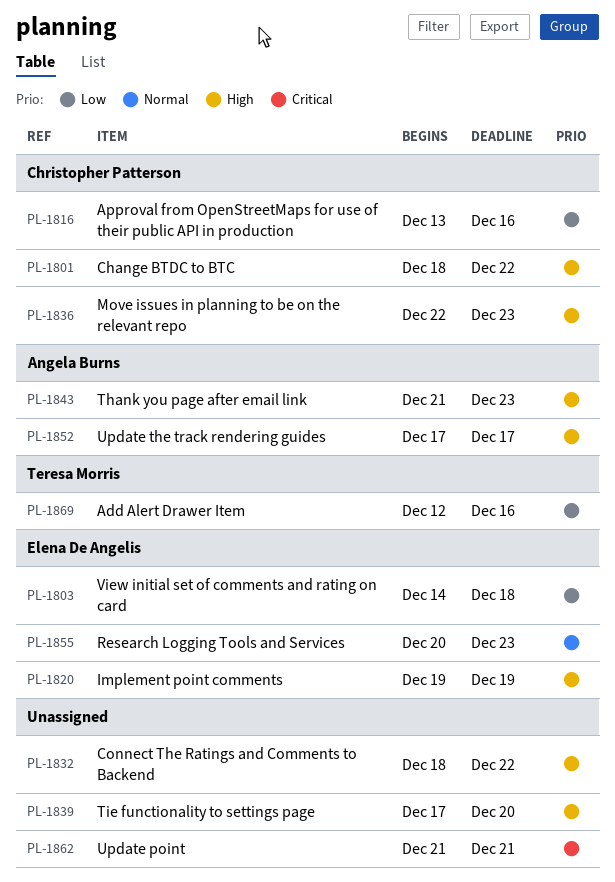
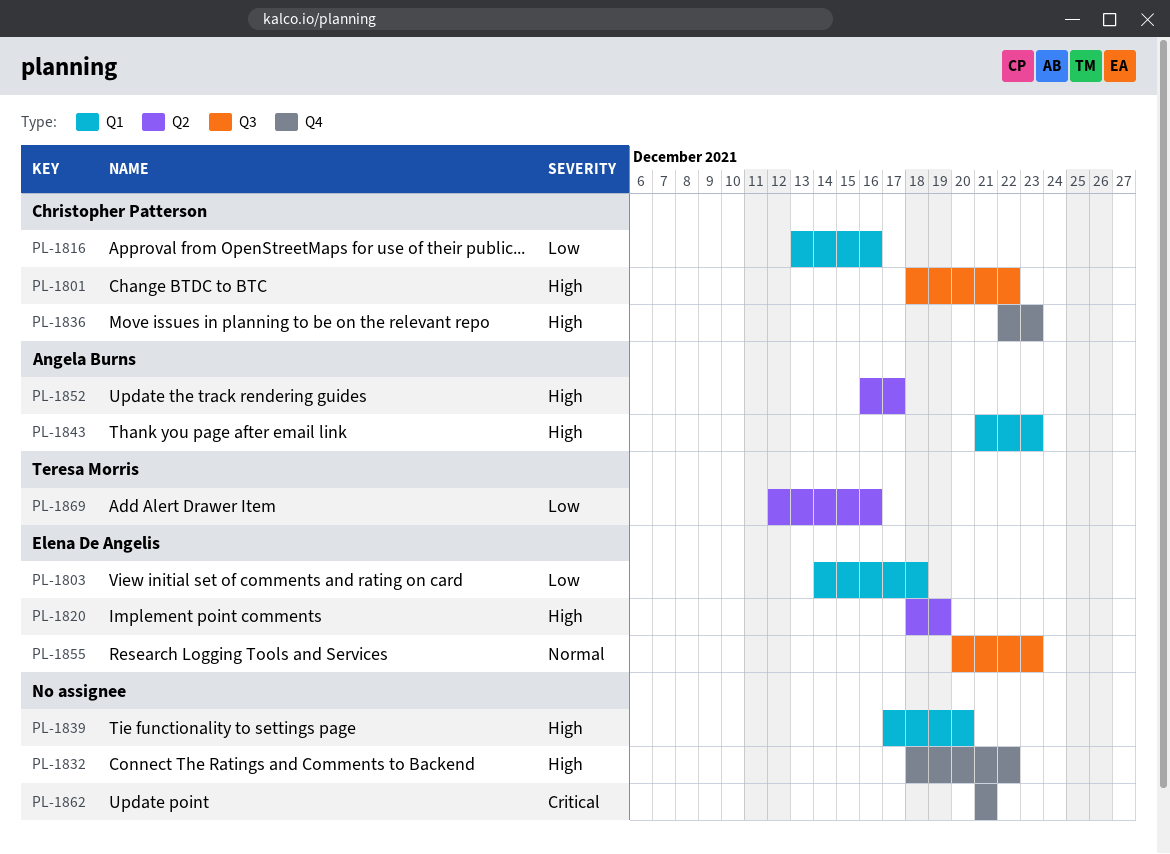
PL-1820, start: Dec 19 -> Dec 18
PL-1852, start: Dec 17 -> Dec 16

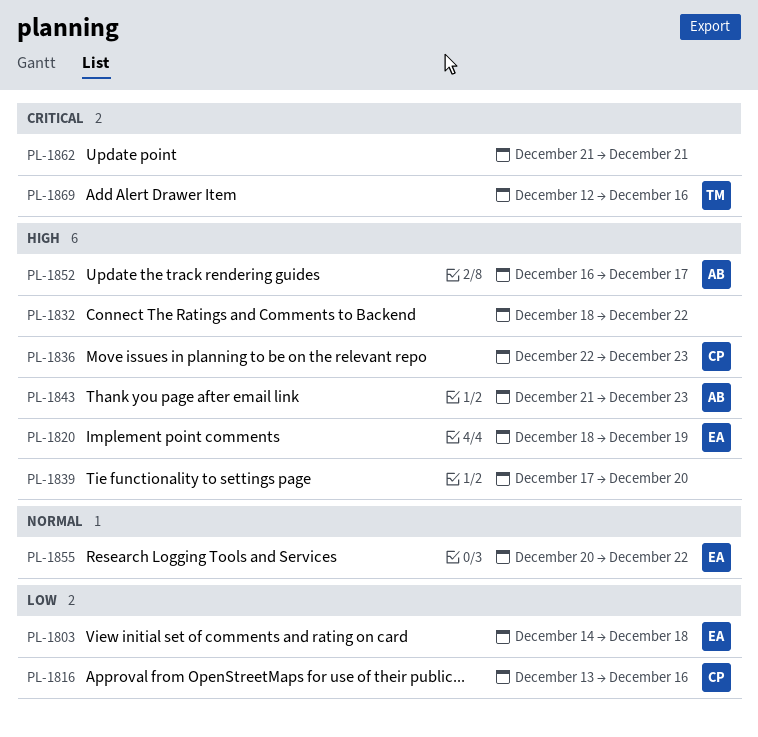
PL-1801: present -> none
PL-1855, due: Dec 23 -> Dec 22
PL-1869, priority: Low -> Critical

